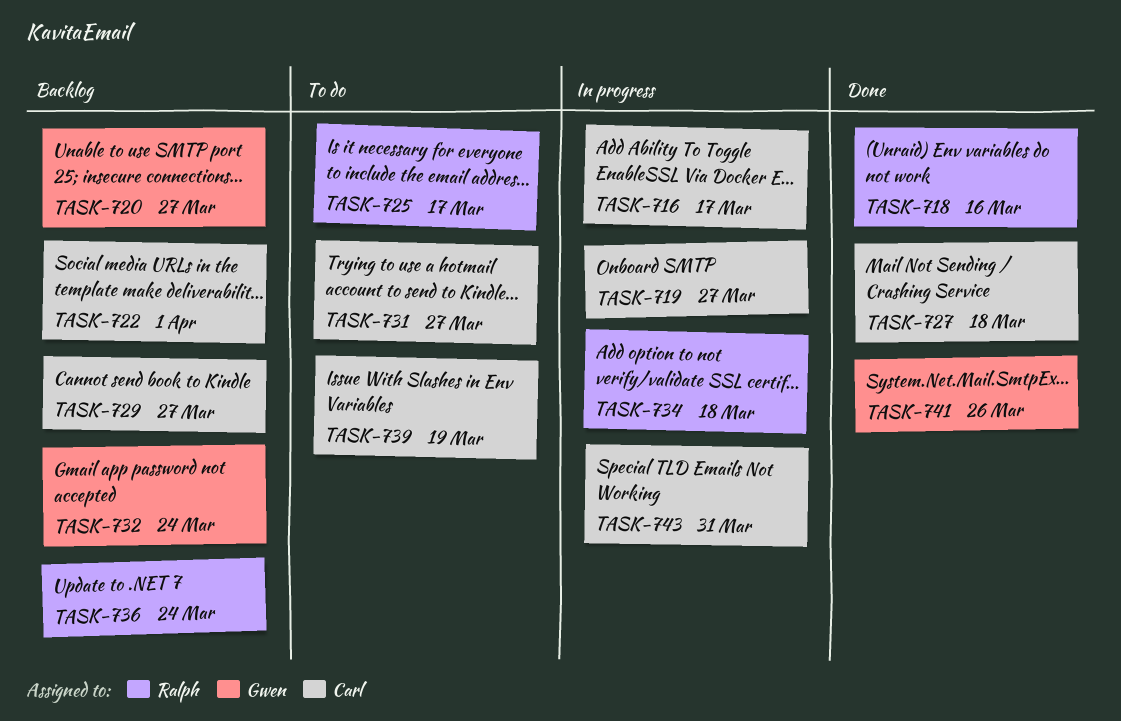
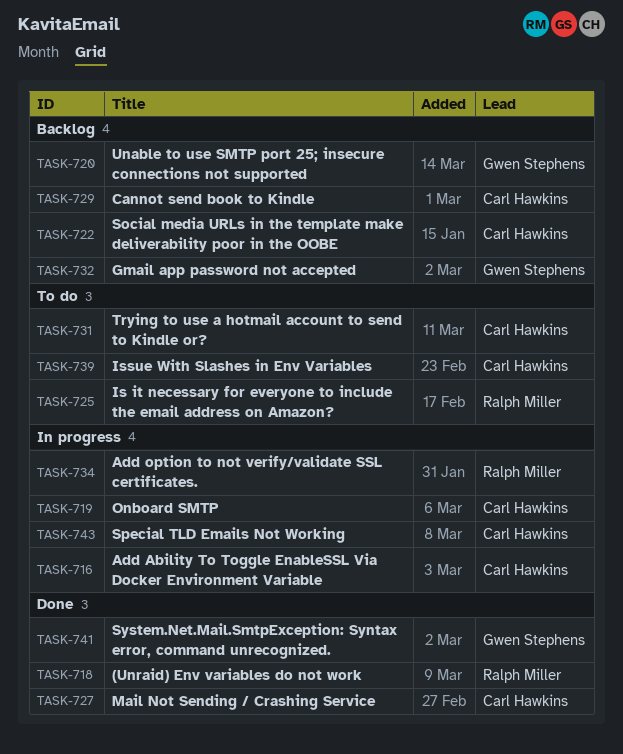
TASK-736: present -> none

